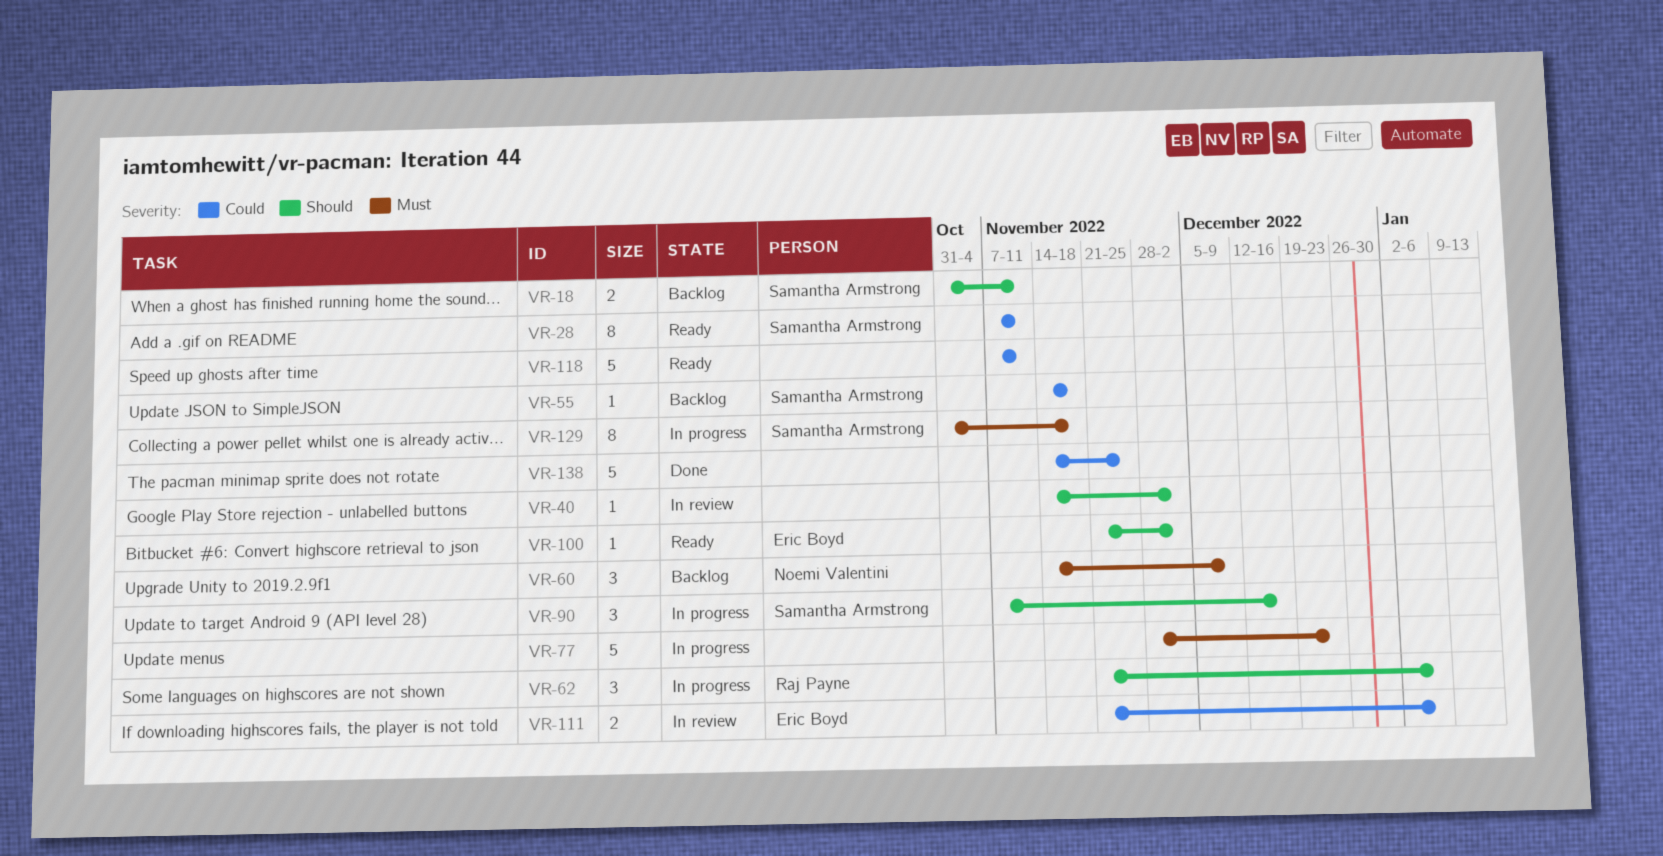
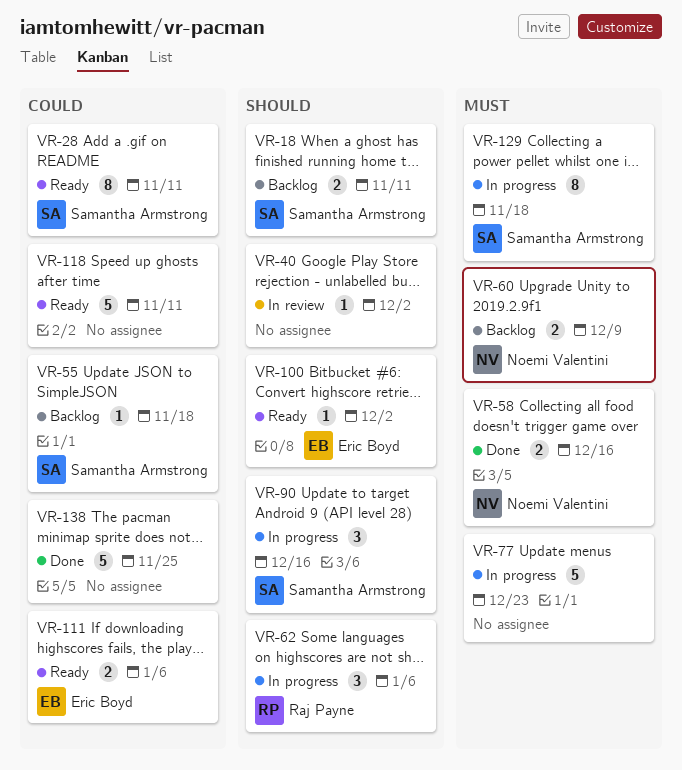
VR-58: none -> present
VR-60, estimate: 3 -> 2
VR-111, status: In review -> Ready

